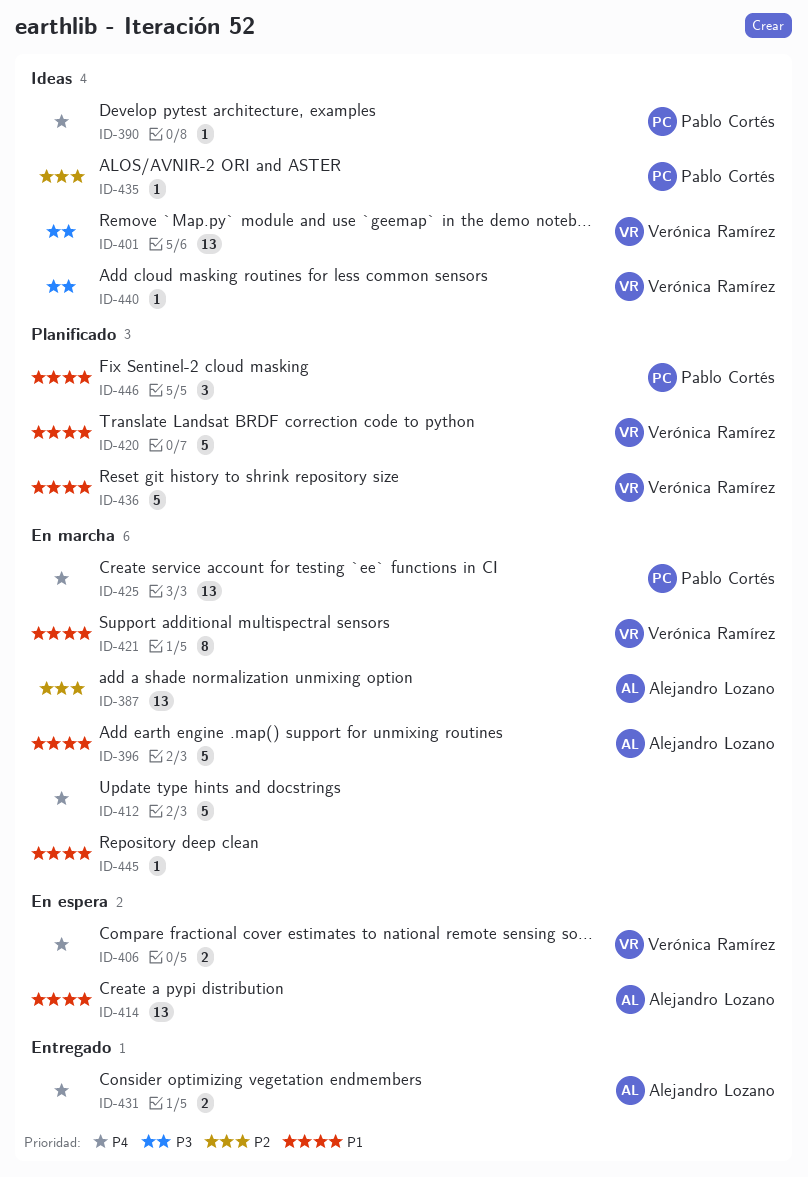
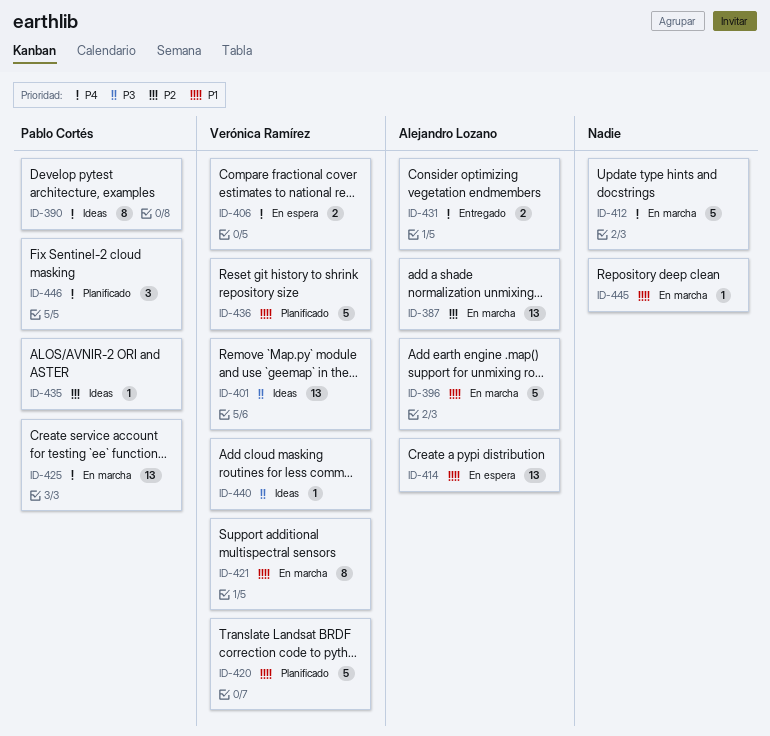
ID-390, estimate: 1 -> 8
ID-446, priority: P1 -> P4

